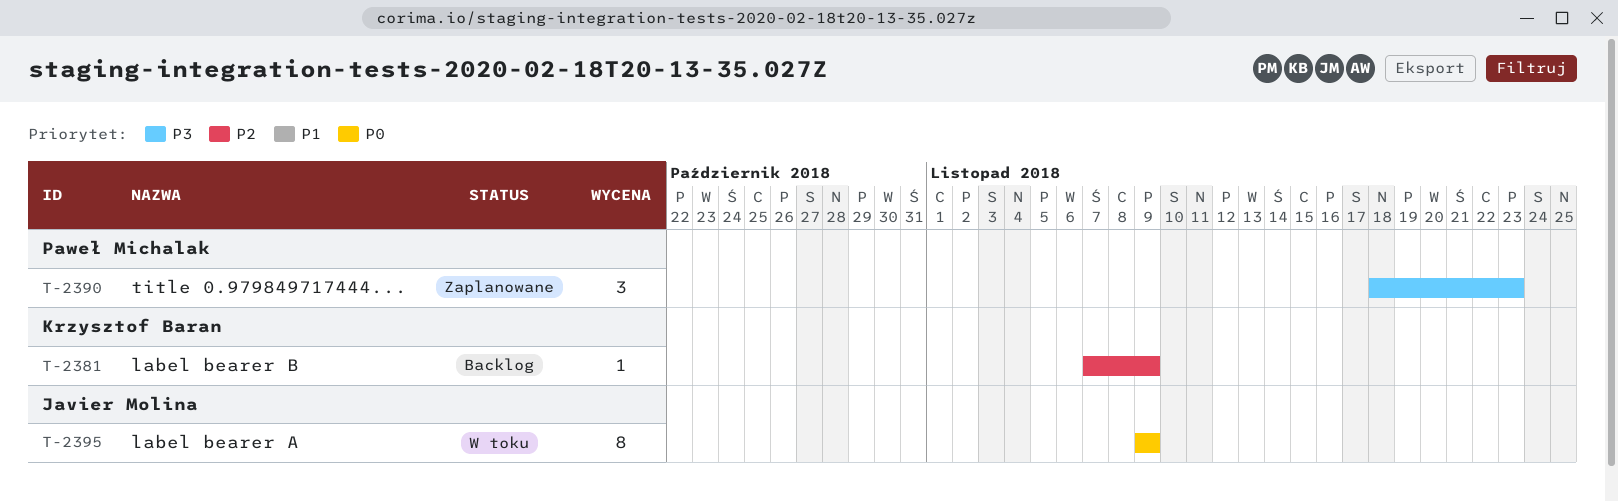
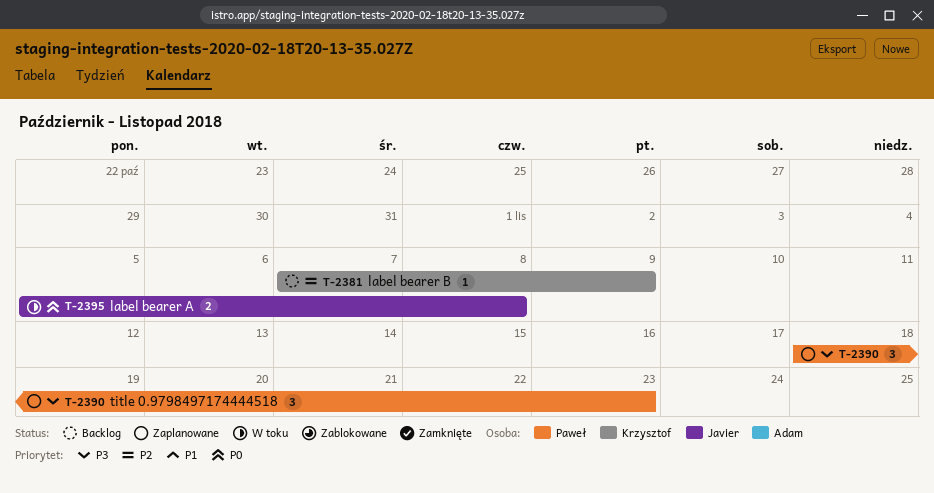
T-2395, estimate: 8 -> 2
T-2395, start: Nov 9 -> Nov 5
T-2395, due: Nov 9 -> Nov 8

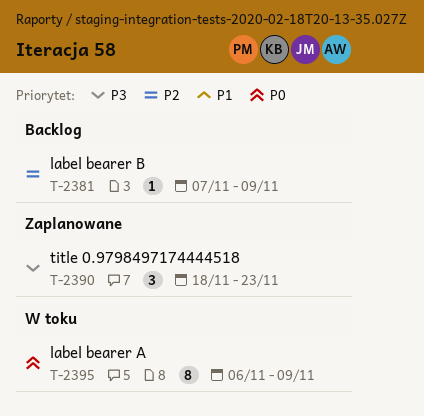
T-2395, estimate: 2 -> 8
T-2395, start: Nov 5 -> Nov 6
T-2395, due: Nov 8 -> Nov 9

